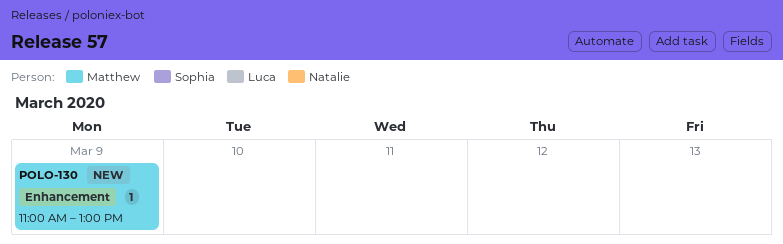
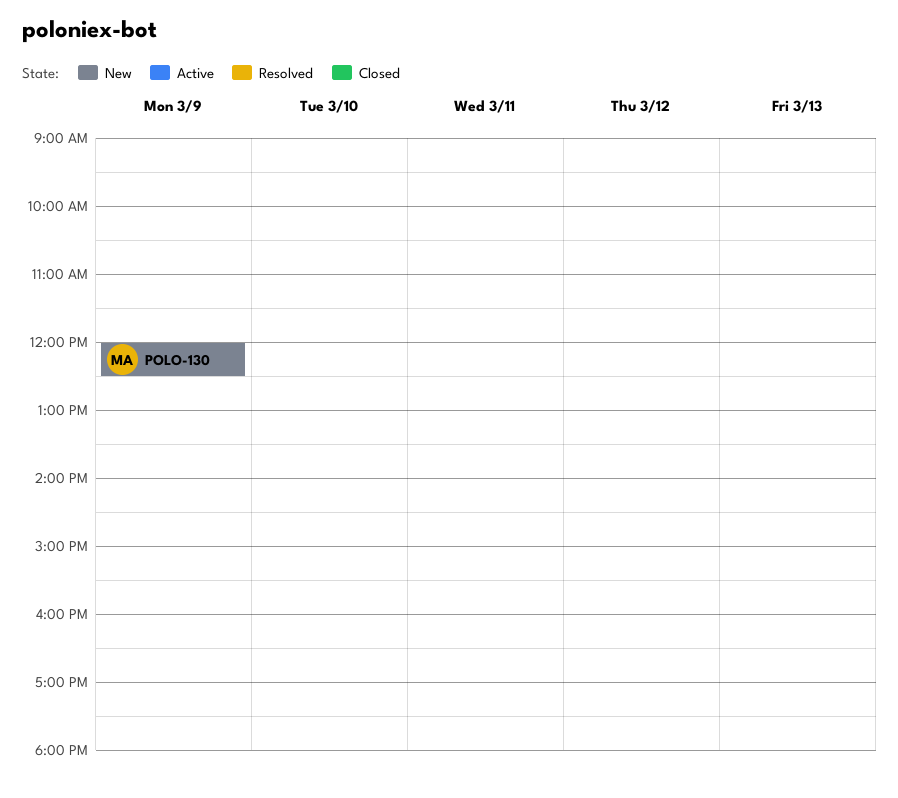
POLO-130, begins: 11:00 -> 12:00
POLO-130, ends: 13:00 -> 12:30

